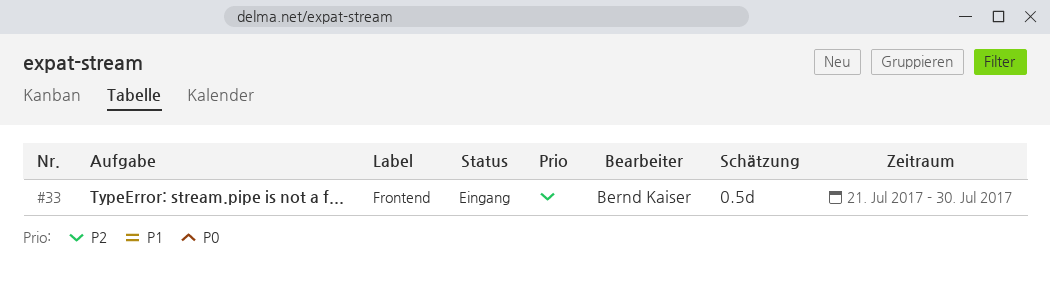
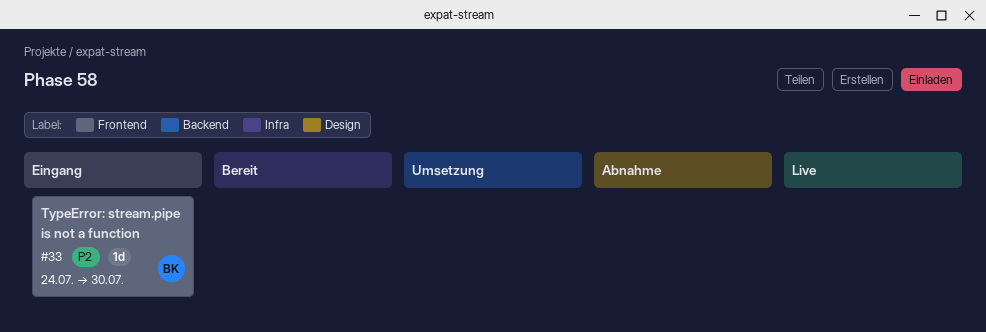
#33, estimate: 0.5d -> 1d
#33, start: Jul 21 -> Jul 24

